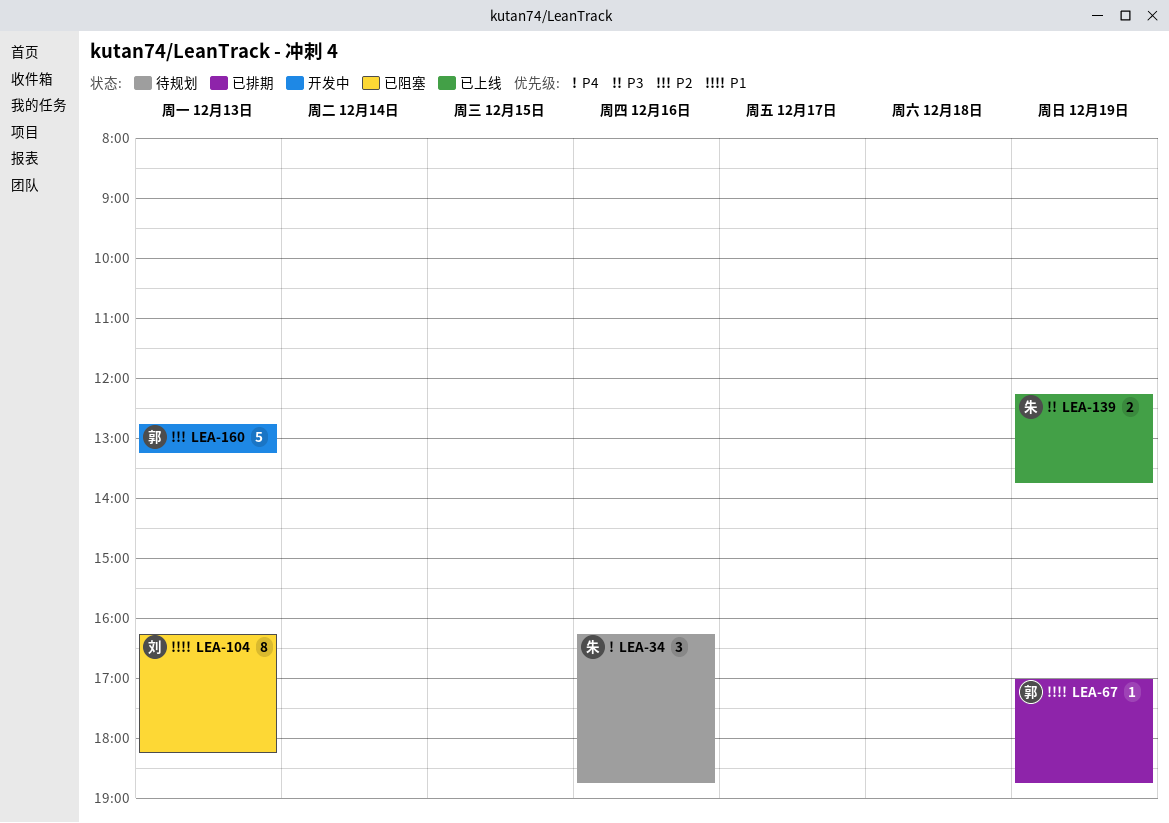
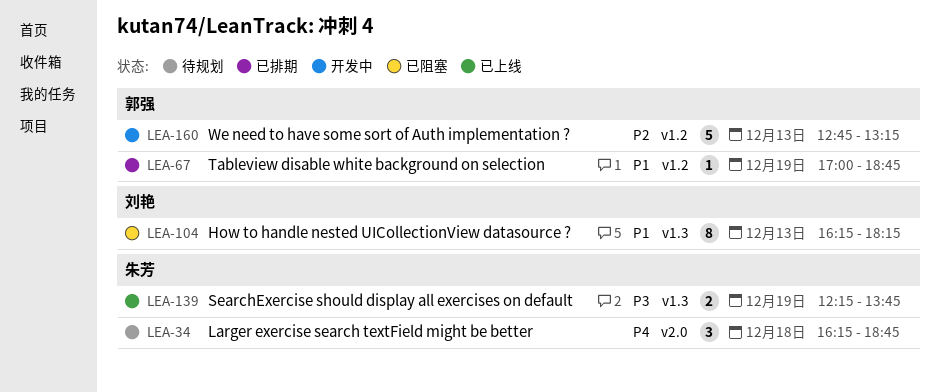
LEA-34, day: Dec 16 -> Dec 18

